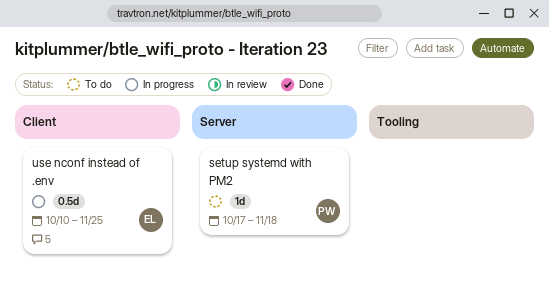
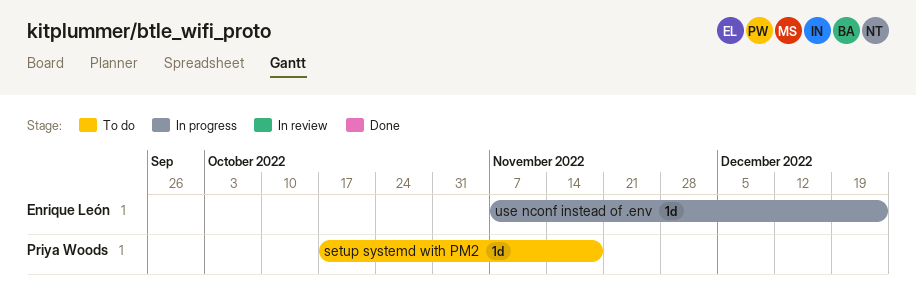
use nconf instead of .env, estimate: 0.5d -> 1d
use nconf instead of .env, start: Oct 10 -> Nov 7
use nconf instead of .env, due: Nov 25 -> Dec 23

